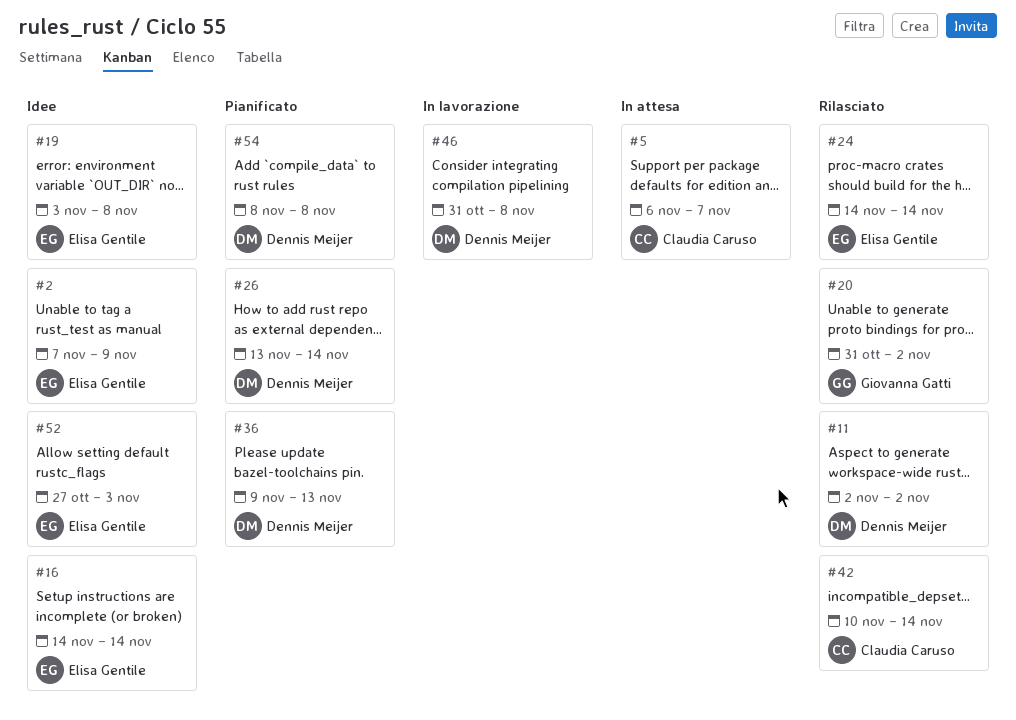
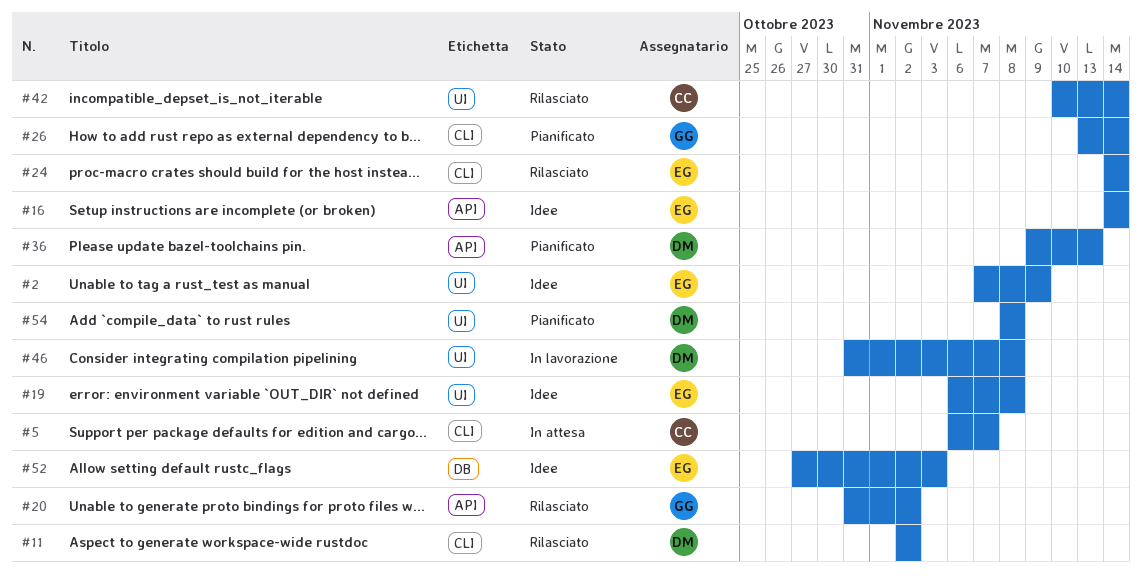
#19, start: Nov 3 -> Nov 6
#26, owner: Dennis Meijer -> Giovanna Gatti

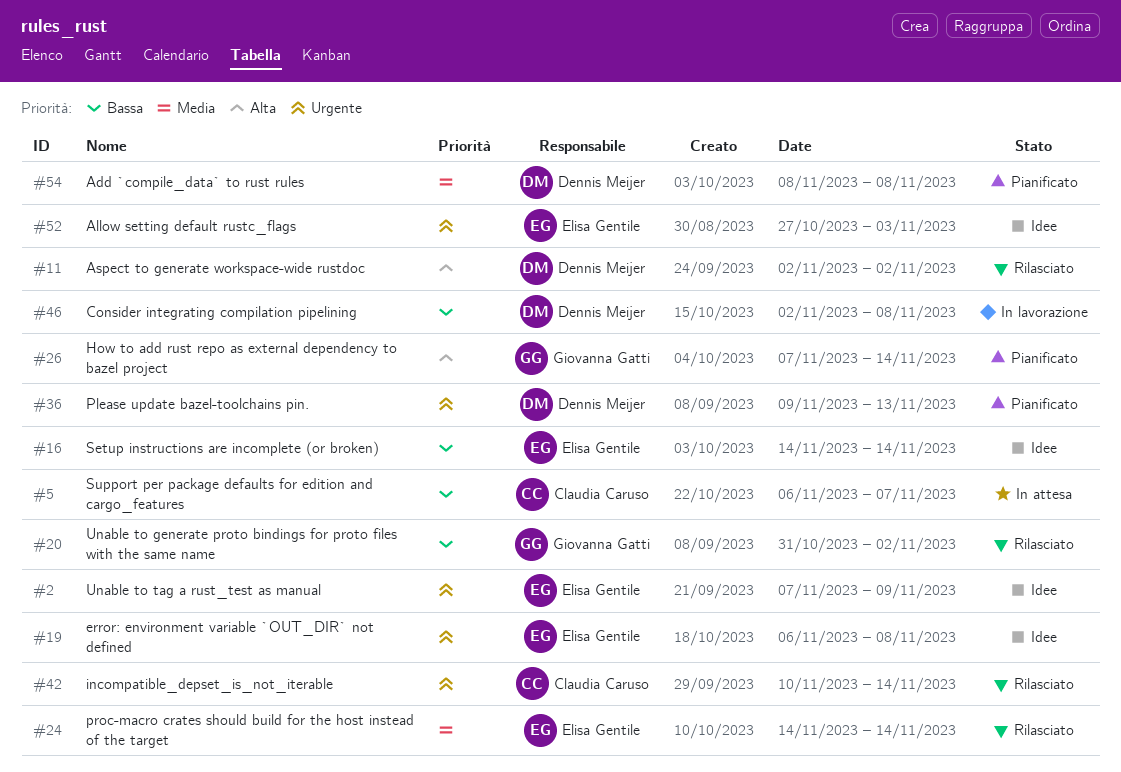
#26, start: Nov 13 -> Nov 7
#46, start: Oct 31 -> Nov 2

